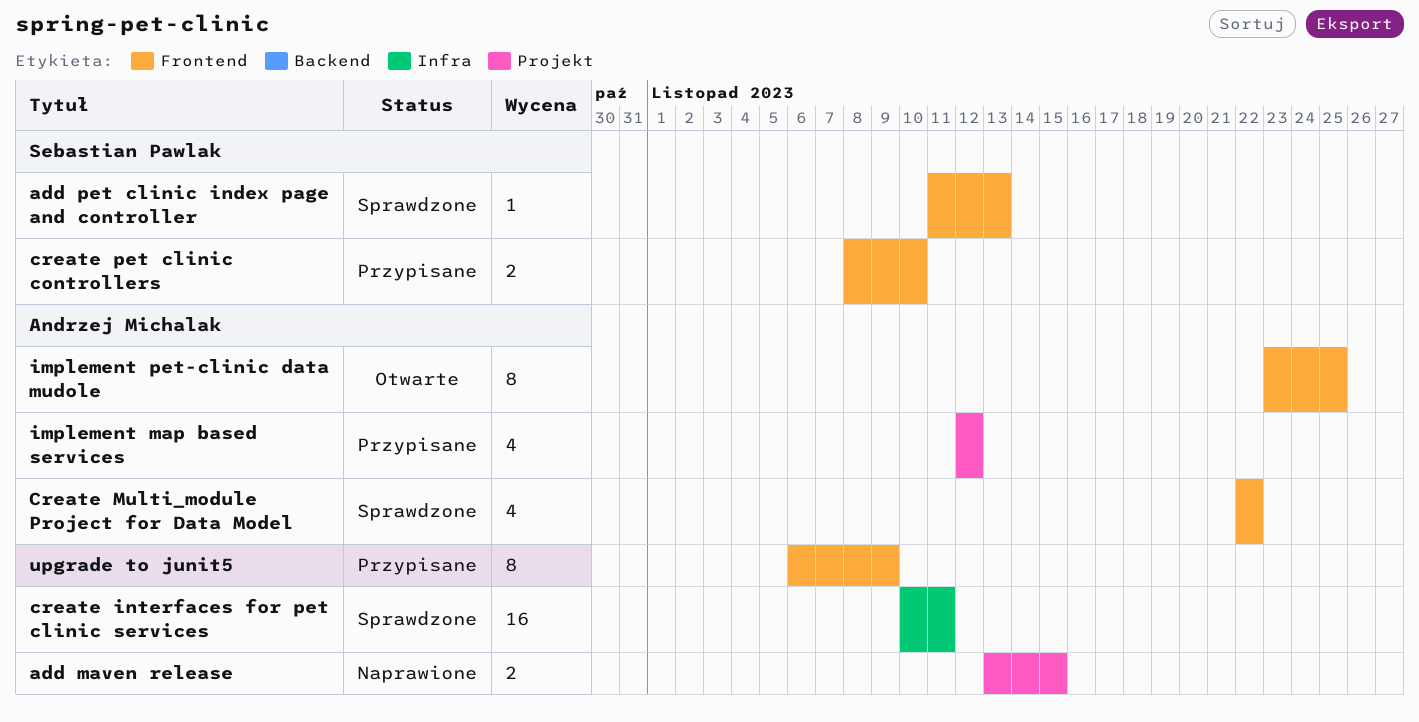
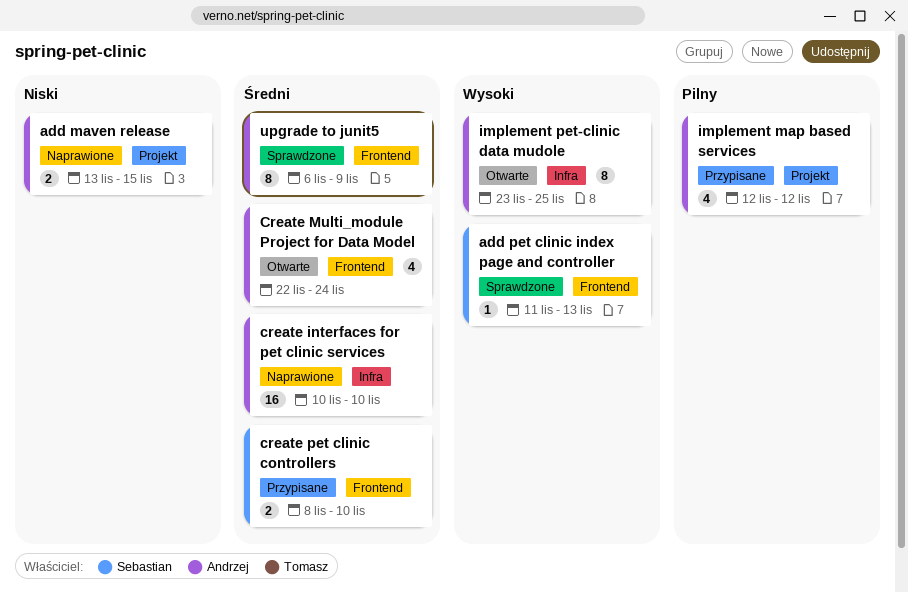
create interfaces for pet clinic services, status: Sprawdzone -> Naprawione
create interfaces for pet clinic services, due: Nov 11 -> Nov 10
Create Multi_module Project for Data Model, status: Sprawdzone -> Otwarte
Create Multi_module Project for Data Model, due: Nov 22 -> Nov 24
implement pet-clinic data mudole, label: Frontend -> Infra
upgrade to junit5, status: Przypisane -> Sprawdzone

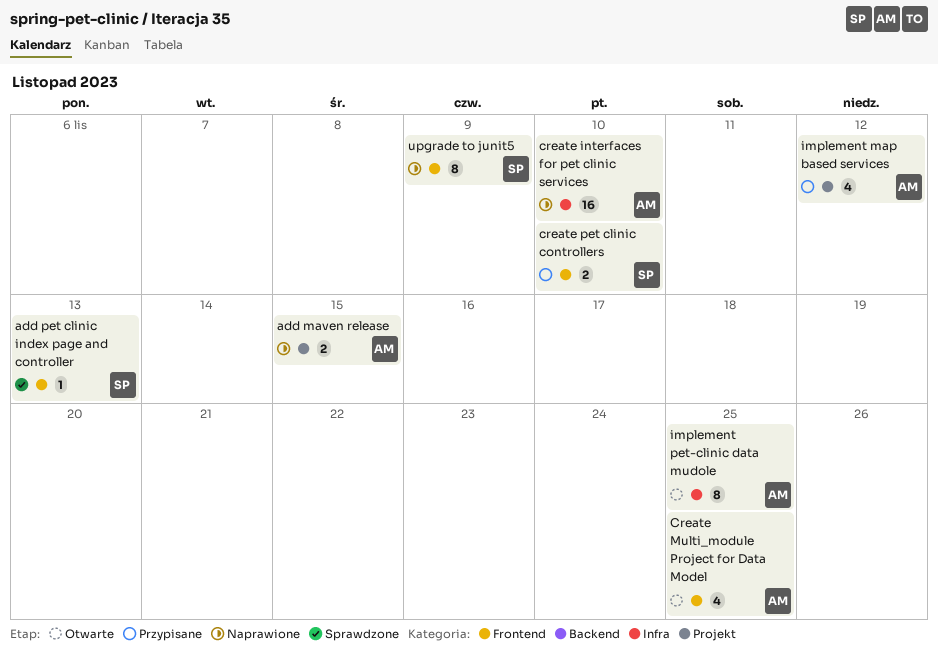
Create Multi_module Project for Data Model, due: Nov 24 -> Nov 25
upgrade to junit5, status: Sprawdzone -> Naprawione
upgrade to junit5, owner: Andrzej -> Sebastian

